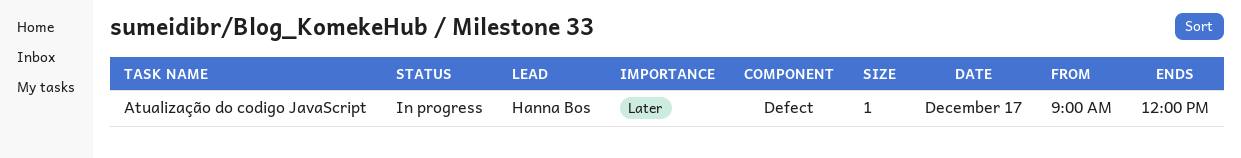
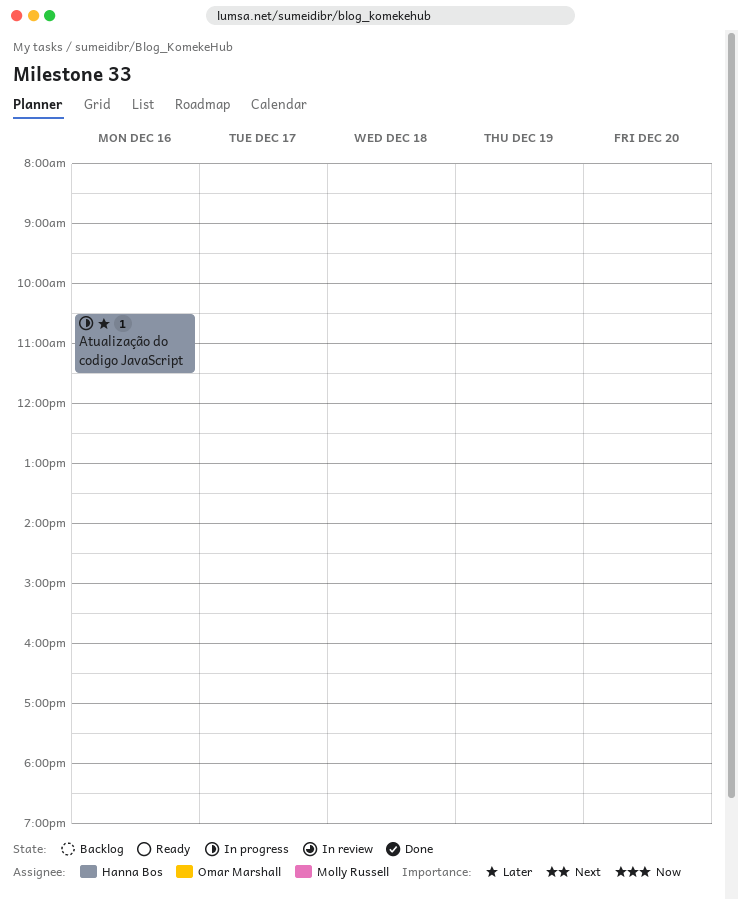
Atualização do codigo JavaScript, day: Dec 17 -> Dec 16
Atualização do codigo JavaScript, begins: 09:00 -> 10:30
Atualização do codigo JavaScript, ends: 12:00 -> 11:30

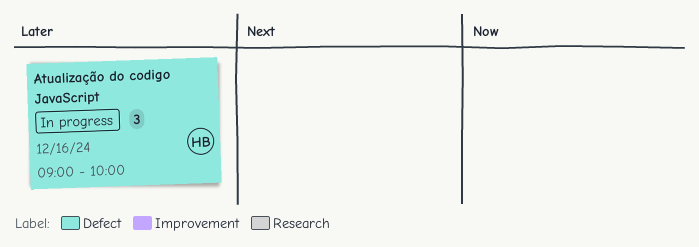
Atualização do codigo JavaScript, estimate: 1 -> 3
Atualização do codigo JavaScript, begins: 10:30 -> 09:00
Atualização do codigo JavaScript, ends: 11:30 -> 10:00

